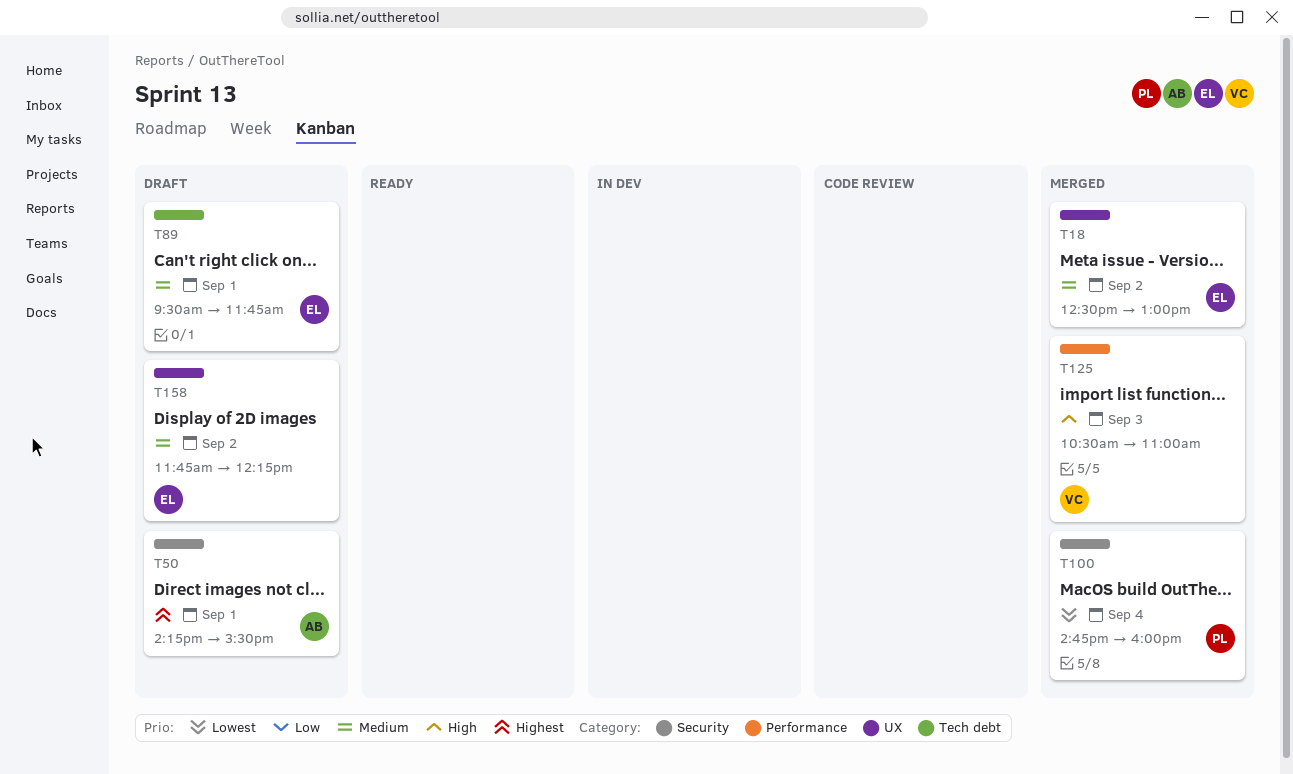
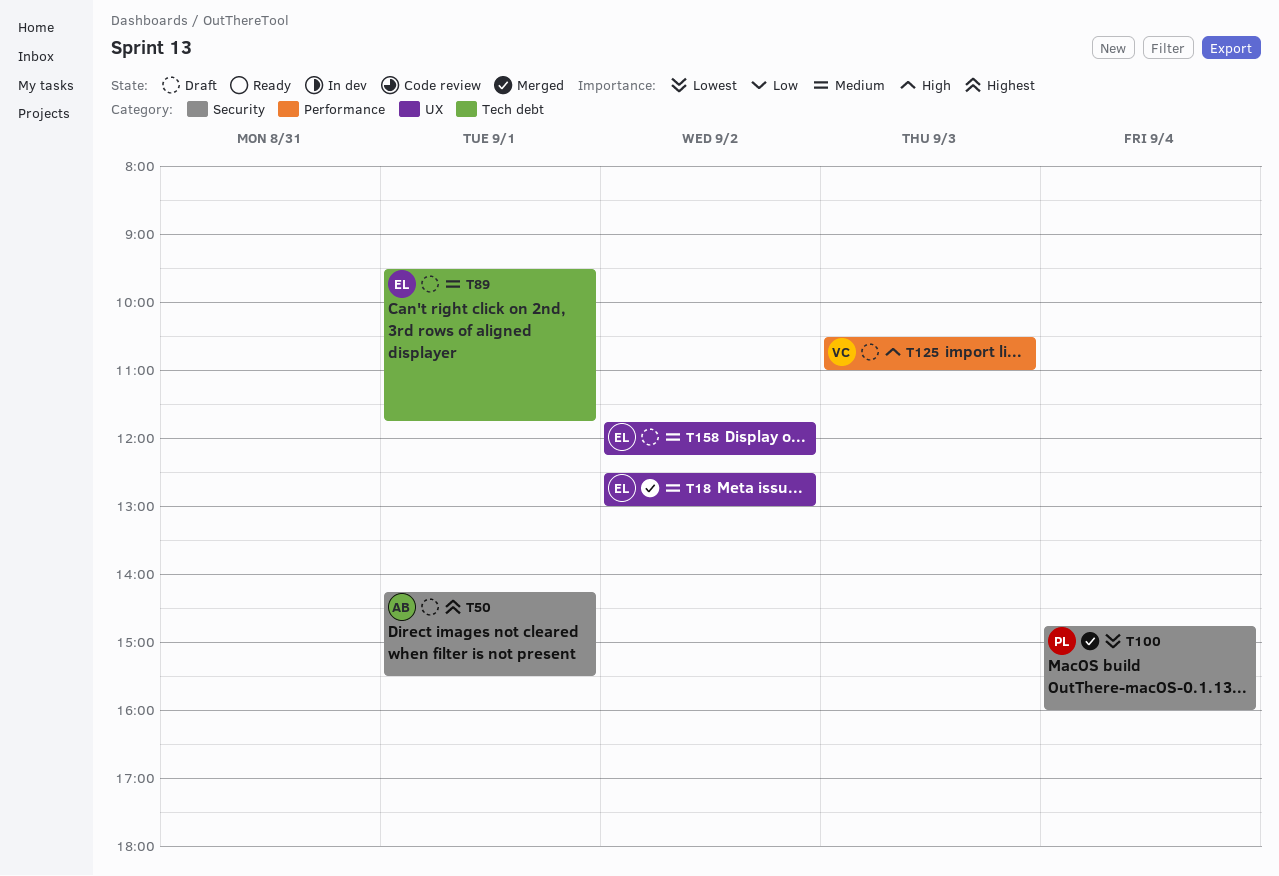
T125, status: Merged -> Draft

